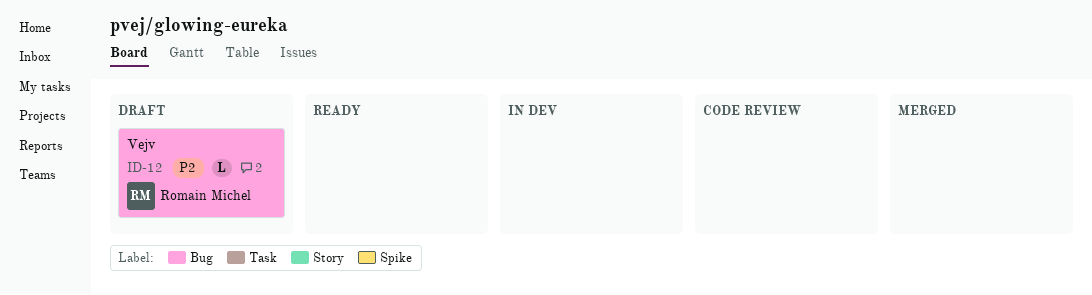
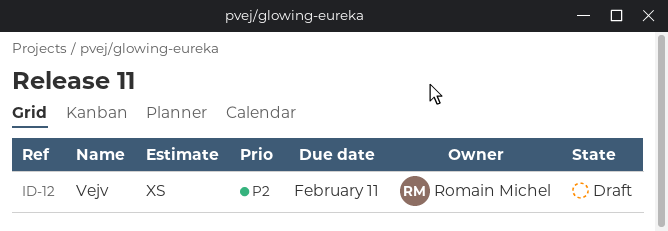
ID-12, estimate: L -> XS

